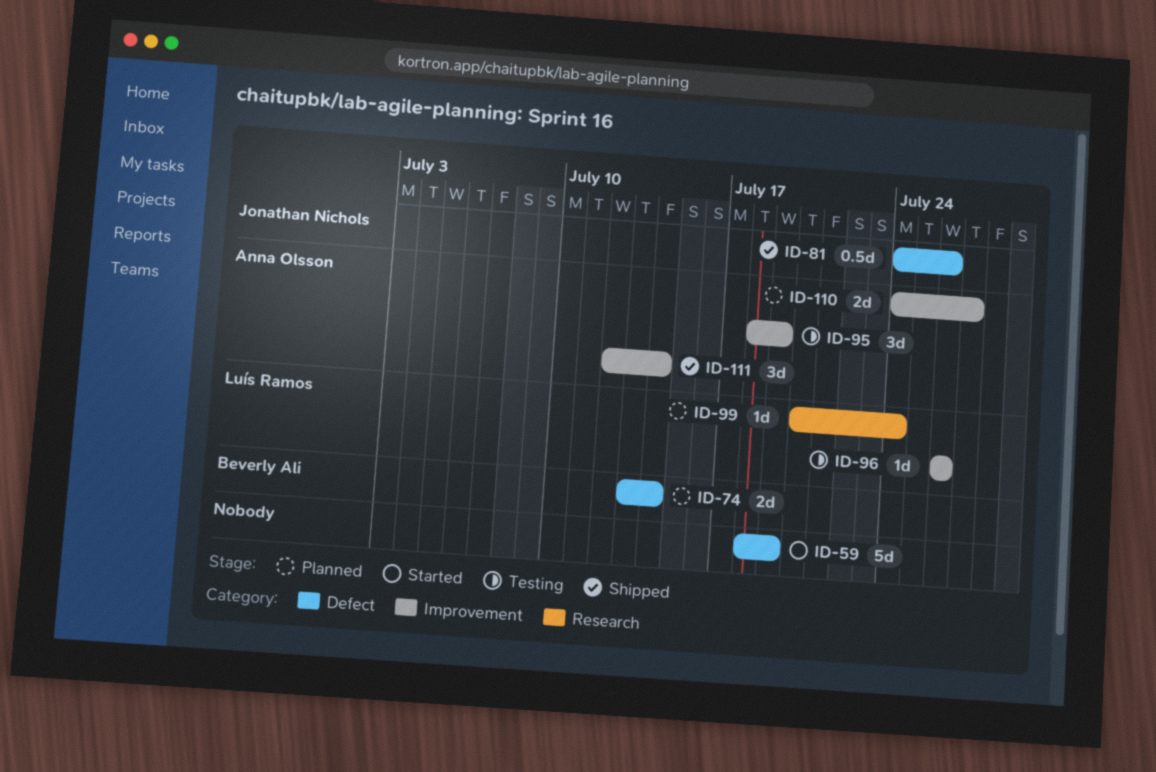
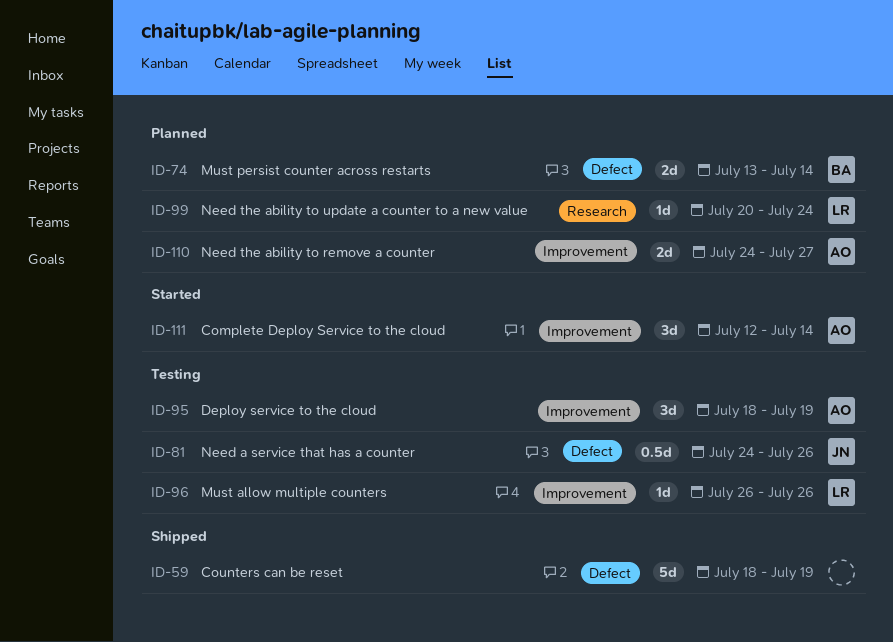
ID-59, status: Started -> Shipped
ID-81, status: Shipped -> Testing
ID-111, status: Shipped -> Started

